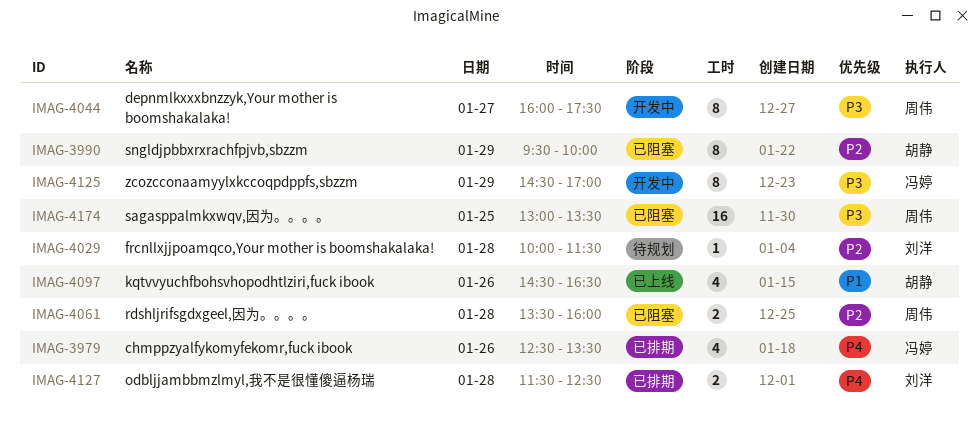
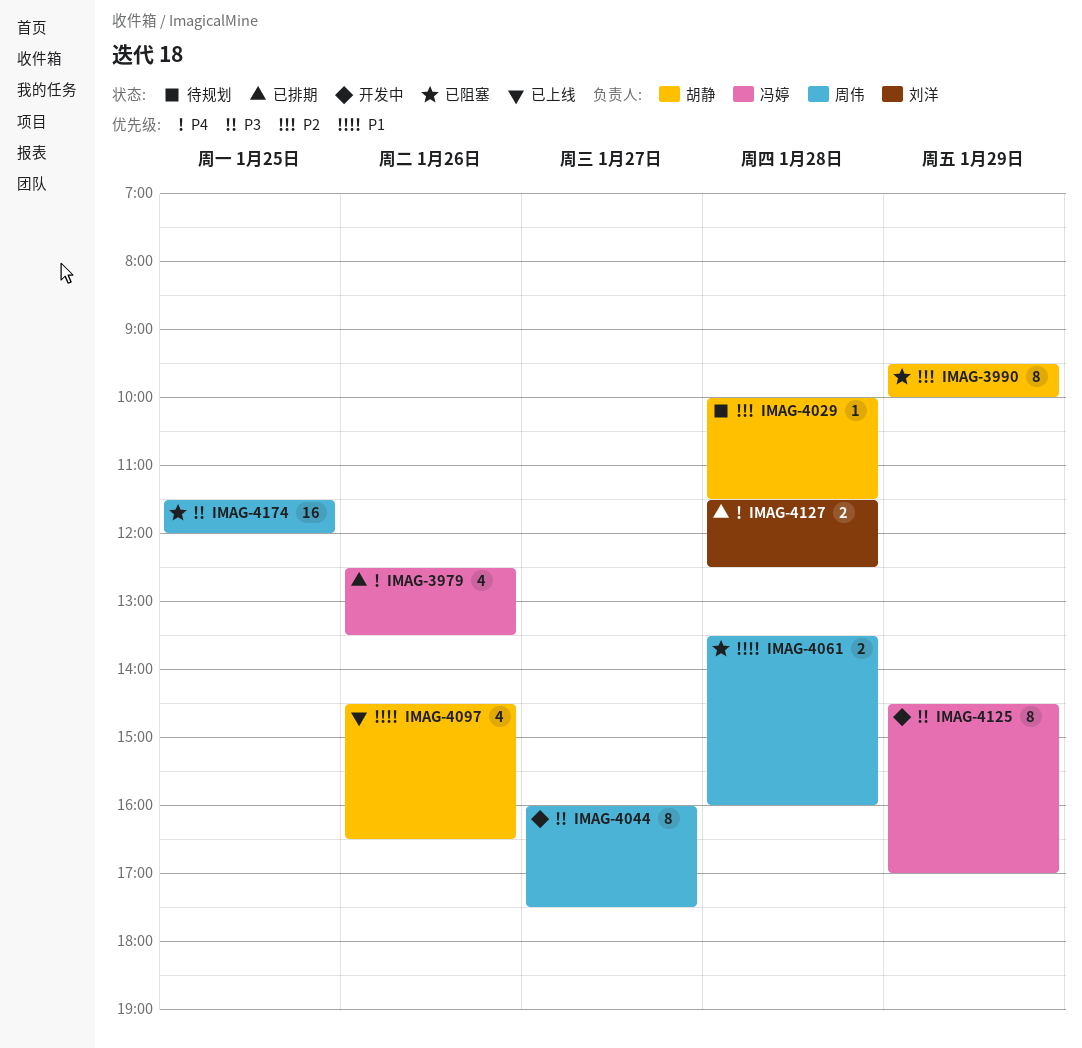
IMAG-4029, owner: 刘洋 -> 胡静
IMAG-4061, priority: P2 -> P1
IMAG-4174, begins: 13:00 -> 11:30
IMAG-4174, ends: 13:30 -> 12:00

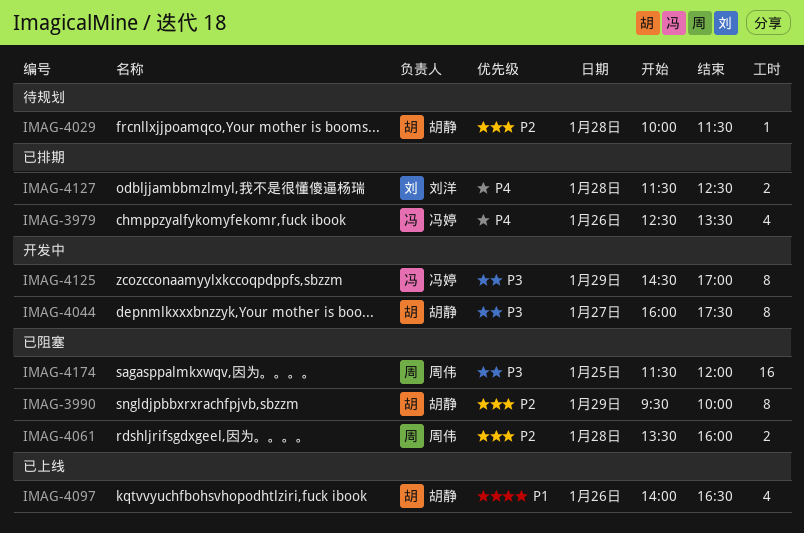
IMAG-4044, owner: 周伟 -> 胡静
IMAG-4061, priority: P1 -> P2
IMAG-4097, begins: 14:30 -> 14:00

